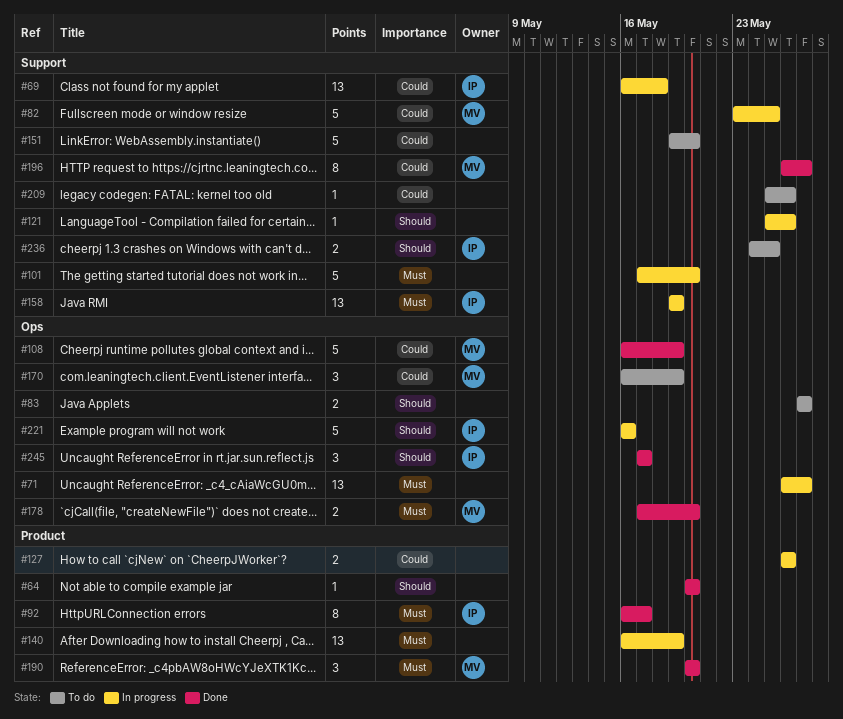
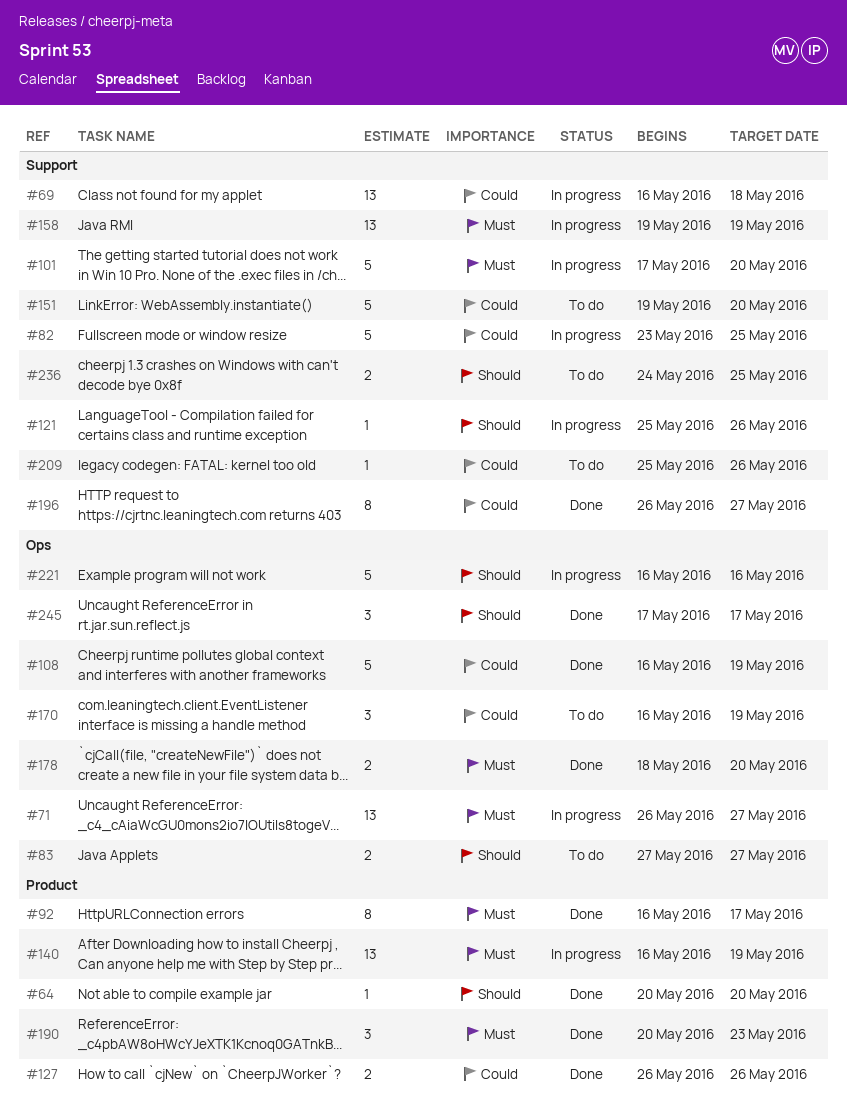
#127, status: In progress -> Done
#178, start: May 17 -> May 18
#190, due: May 20 -> May 23

